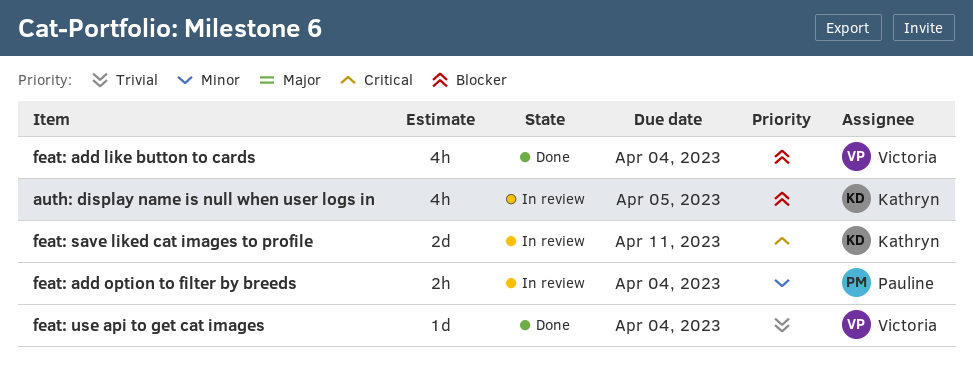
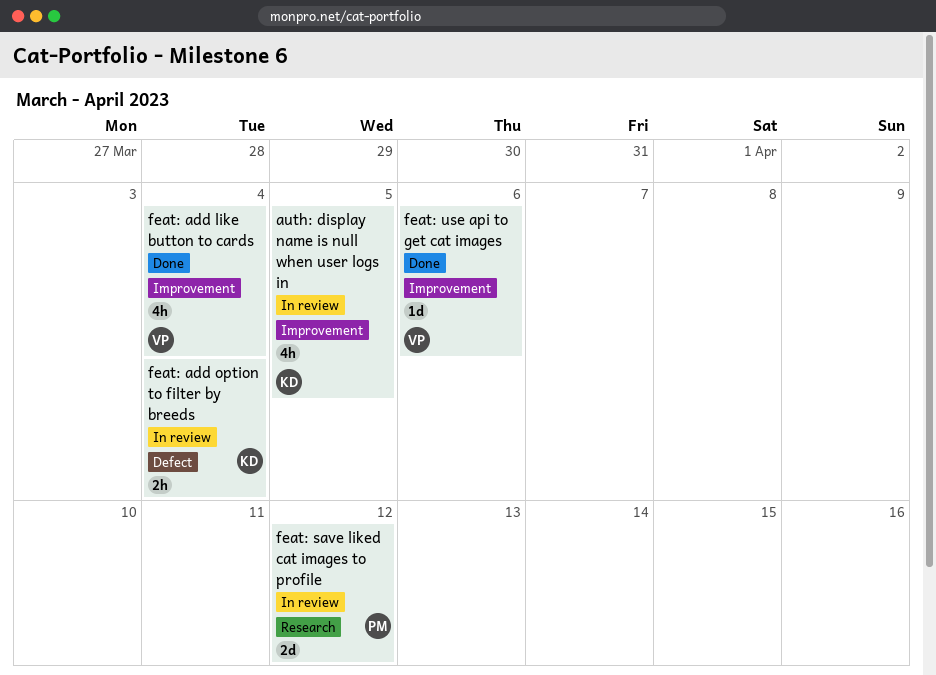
feat: add option to filter by breeds, owner: Pauline -> Kathryn
feat: save liked cat images to profile, owner: Kathryn -> Pauline
feat: save liked cat images to profile, due: Apr 11 -> Apr 12
feat: use api to get cat images, due: Apr 4 -> Apr 6

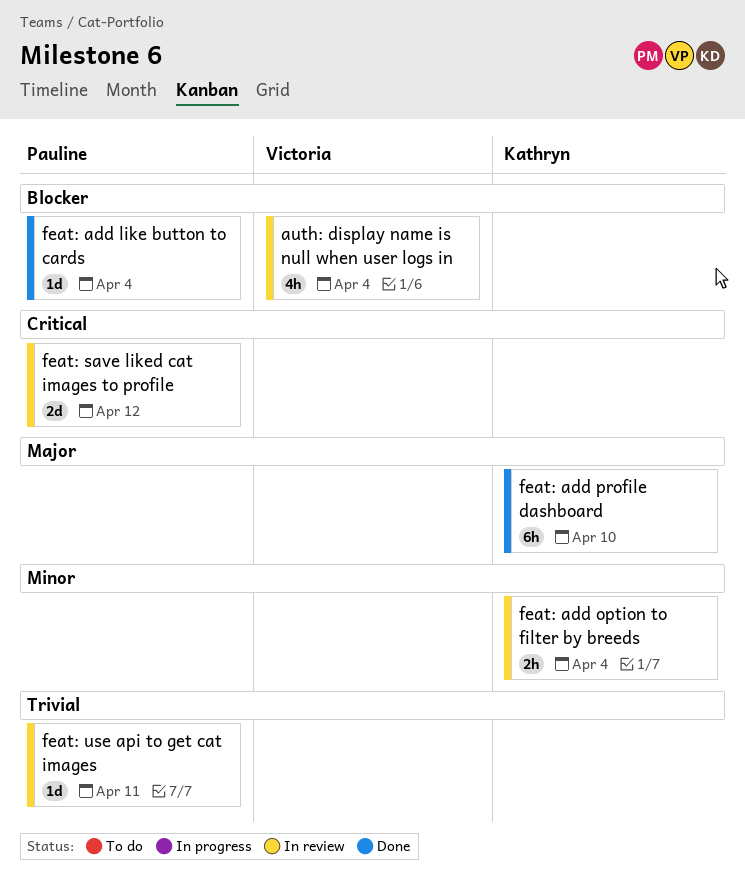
auth: display name is null when user logs in, owner: Kathryn -> Victoria
auth: display name is null when user logs in, due: Apr 5 -> Apr 4
feat: add like button to cards, owner: Victoria -> Pauline
feat: add like button to cards, estimate: 4h -> 1d
feat: add profile dashboard: none -> present
feat: use api to get cat images, status: Done -> In review
feat: use api to get cat images, owner: Victoria -> Pauline
feat: use api to get cat images, due: Apr 6 -> Apr 11

